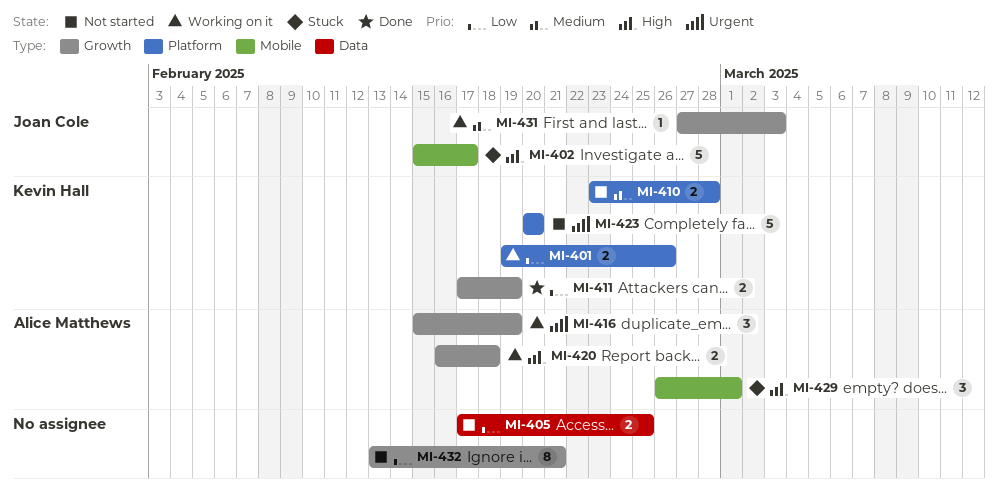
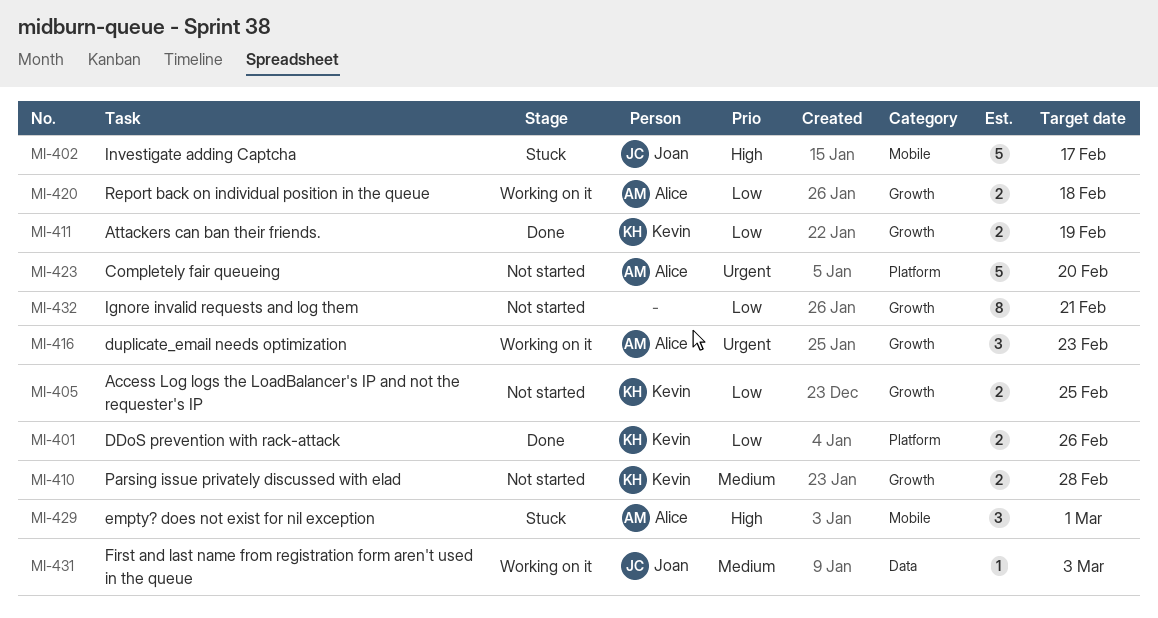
MI-401, status: Working on it -> Done
MI-405, owner: none -> Kevin Hall
MI-405, label: Data -> Growth
MI-410, label: Platform -> Growth
MI-416, due: Feb 19 -> Feb 23
MI-420, priority: High -> Low
MI-423, owner: Kevin Hall -> Alice Matthews
MI-431, label: Growth -> Data

